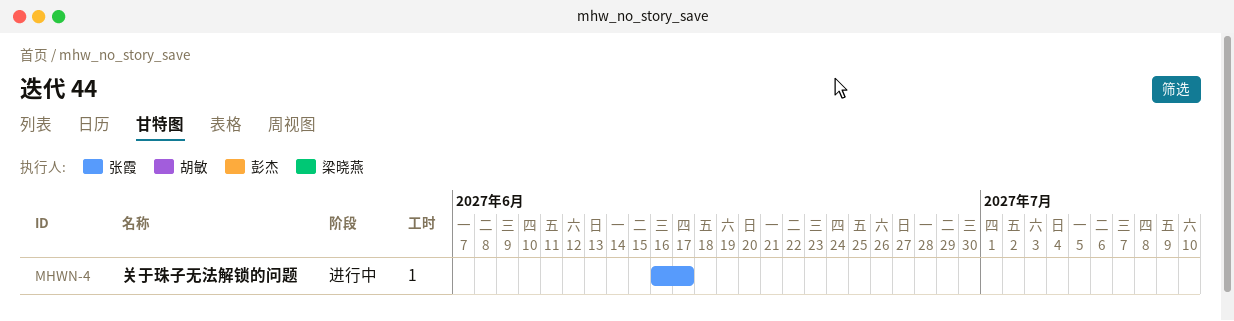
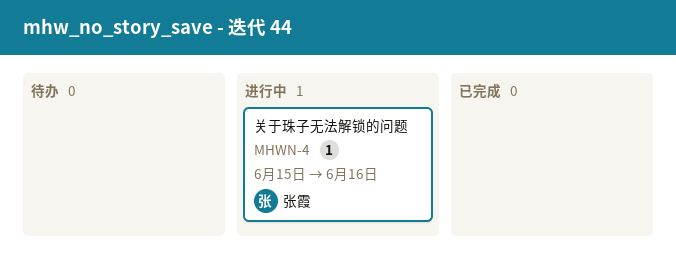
MHWN-4, start: Jun 16 -> Jun 15
MHWN-4, due: Jun 17 -> Jun 16

